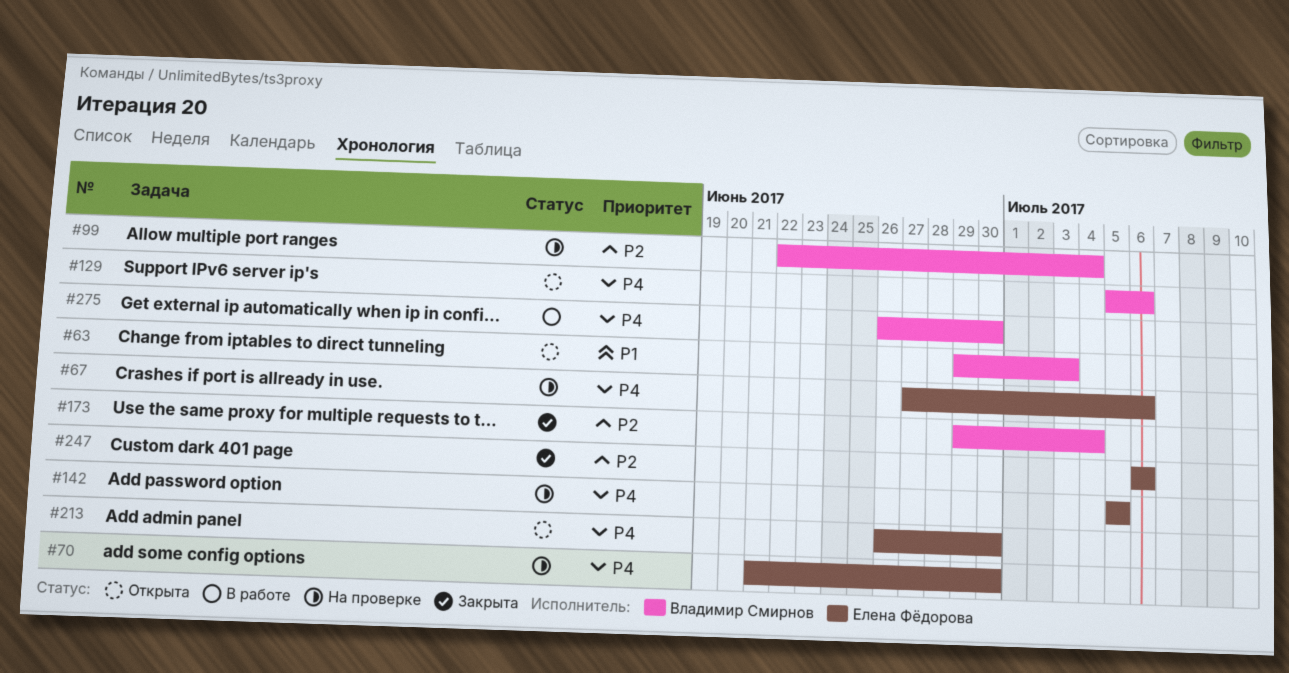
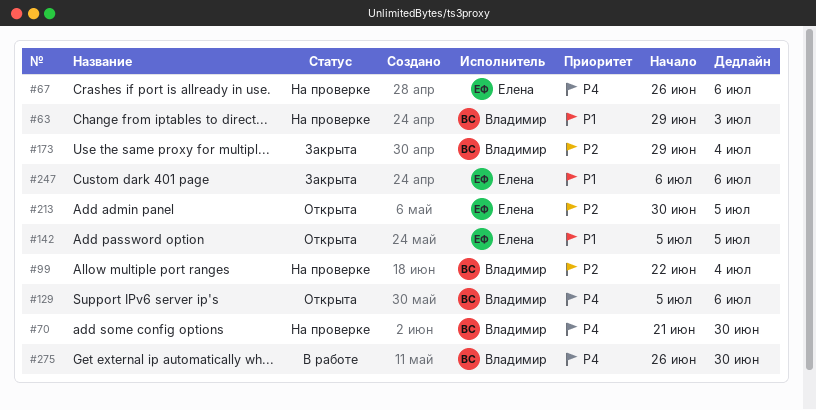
#63, status: Открыта -> На проверке
#67, start: Jun 27 -> Jun 26
#70, owner: Елена Фёдорова -> Владимир Смирнов
#142, status: На проверке -> Открыта
#142, priority: P4 -> P1
#213, priority: P4 -> P2
#213, start: Jun 26 -> Jun 30
#213, due: Jun 30 -> Jul 5
#247, priority: P2 -> P1

